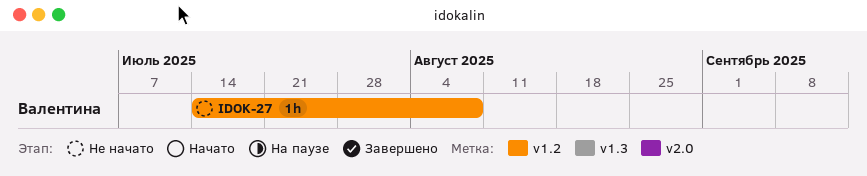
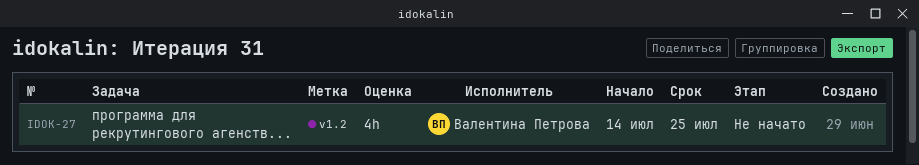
IDOK-27, estimate: 1h -> 4h
IDOK-27, due: Aug 8 -> Jul 25

